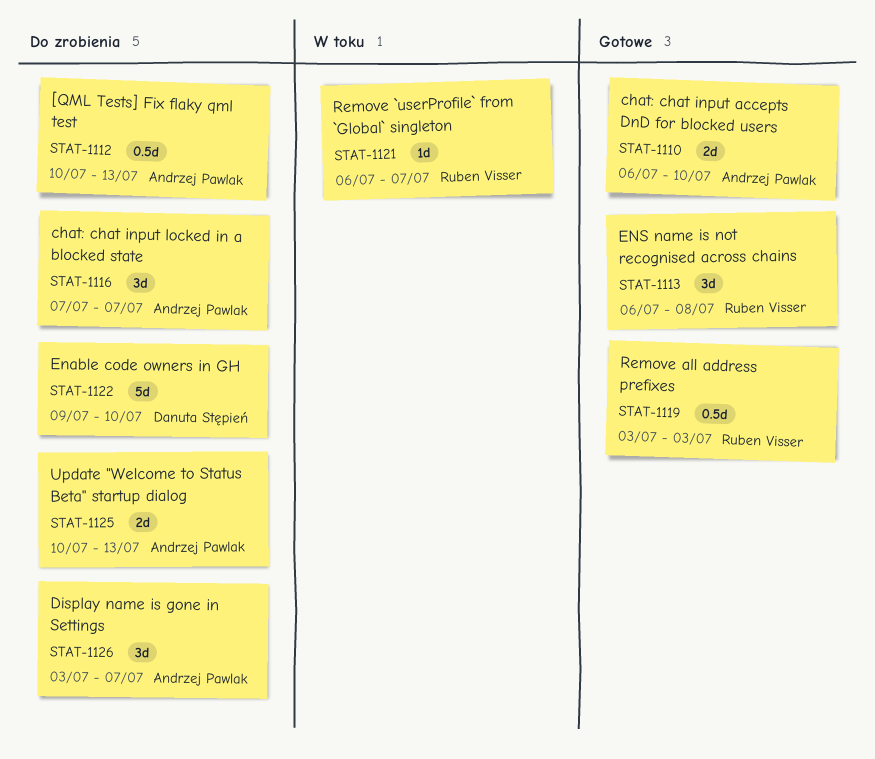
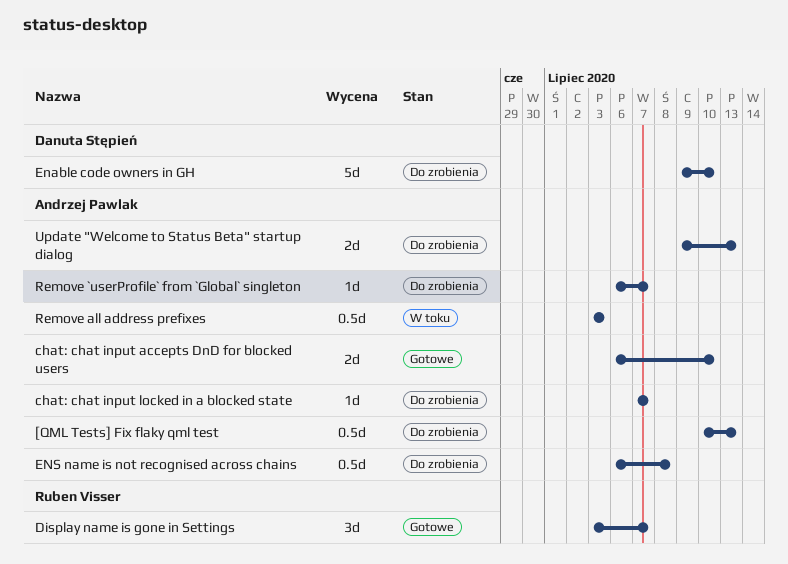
chat: chat input locked in a blocked state, estimate: 3d -> 1d
Display name is gone in Settings, status: Do zrobienia -> Gotowe
Display name is gone in Settings, owner: Andrzej Pawlak -> Ruben Visser
ENS name is not recognised across chains, status: Gotowe -> Do zrobienia
ENS name is not recognised across chains, owner: Ruben Visser -> Andrzej Pawlak
ENS name is not recognised across chains, estimate: 3d -> 0.5d
Remove `userProfile` from `Global` singleton, status: W toku -> Do zrobienia
Remove `userProfile` from `Global` singleton, owner: Ruben Visser -> Andrzej Pawlak
Remove all address prefixes, status: Gotowe -> W toku
Remove all address prefixes, owner: Ruben Visser -> Andrzej Pawlak
Update "Welcome to Status Beta" startup dialog, start: Jul 10 -> Jul 9

